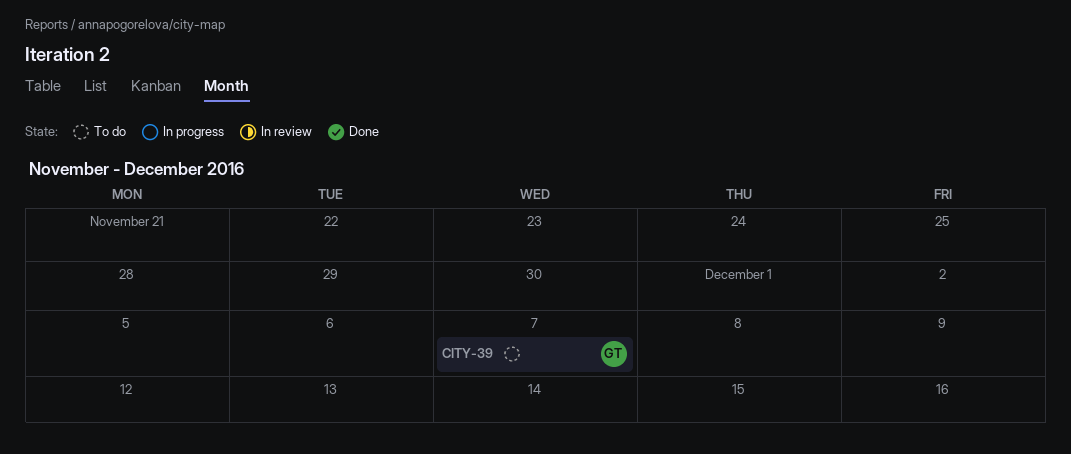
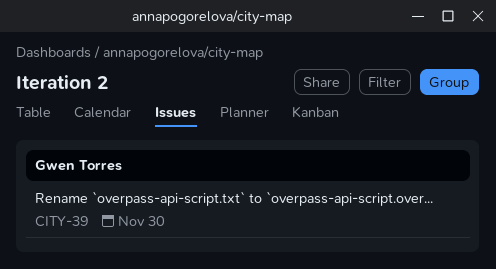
CITY-39, due: Dec 7 -> Nov 30

